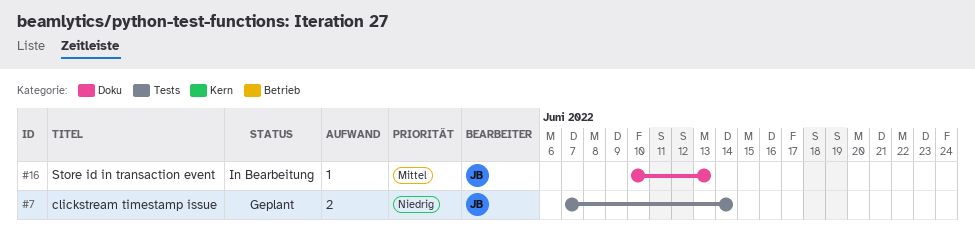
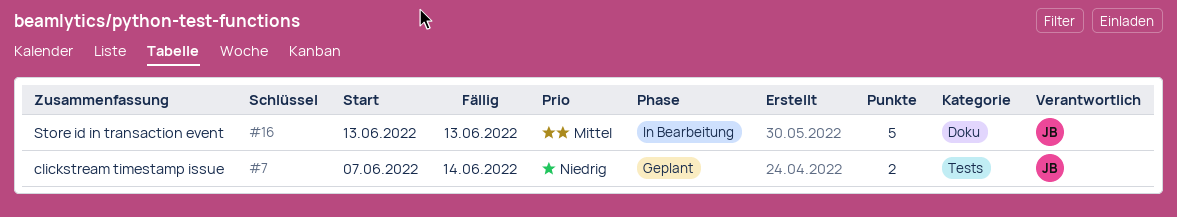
#16, estimate: 1 -> 5
#16, start: Jun 10 -> Jun 13

